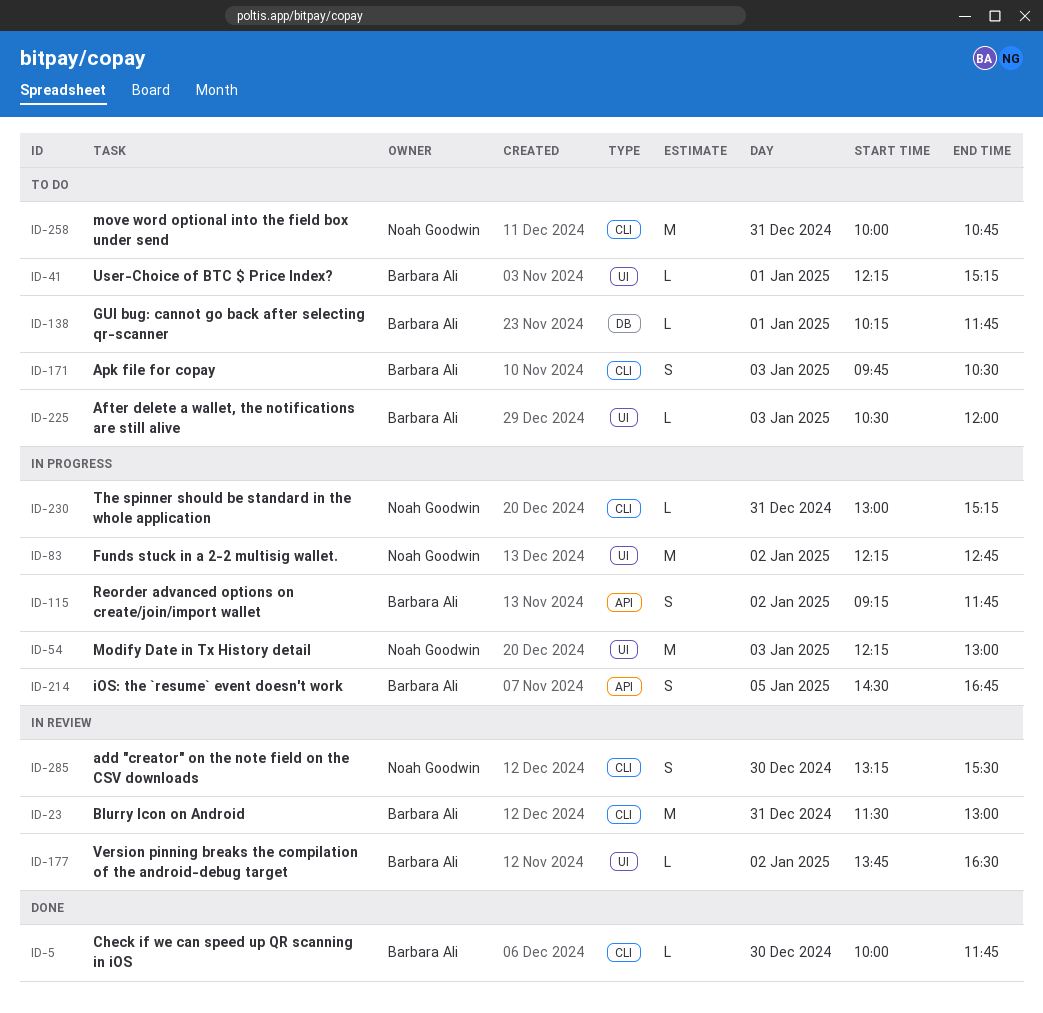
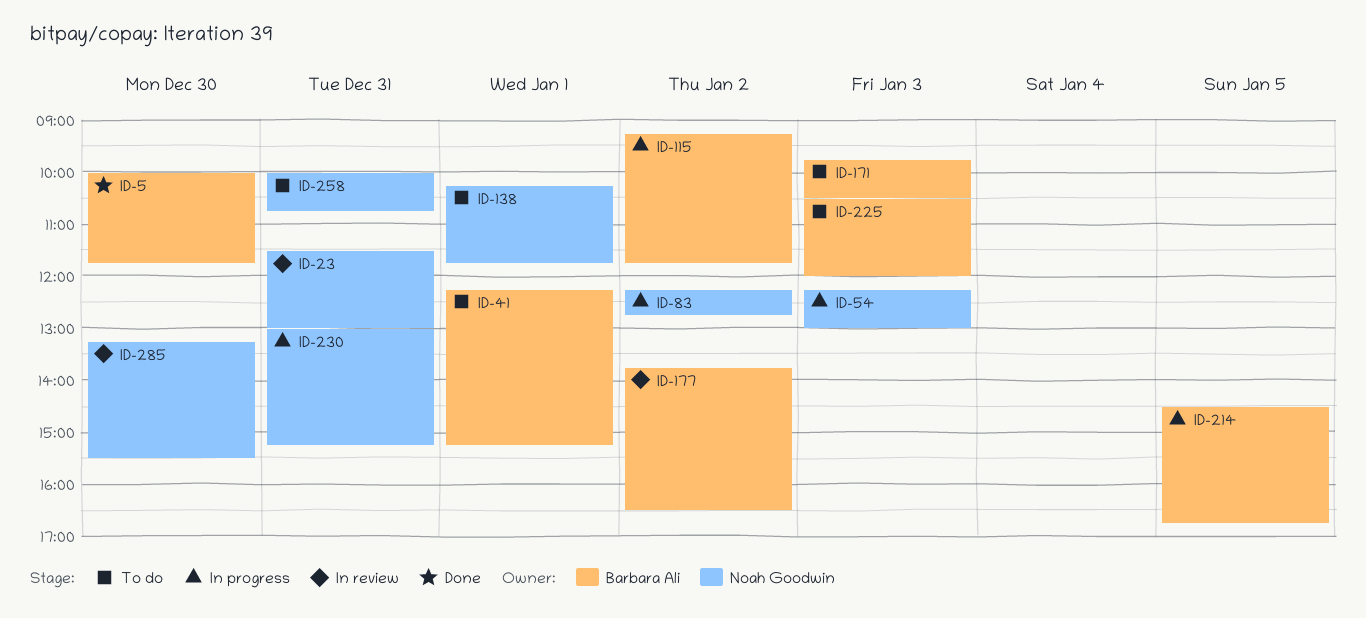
ID-23, owner: Barbara Ali -> Noah Goodwin
ID-138, owner: Barbara Ali -> Noah Goodwin

